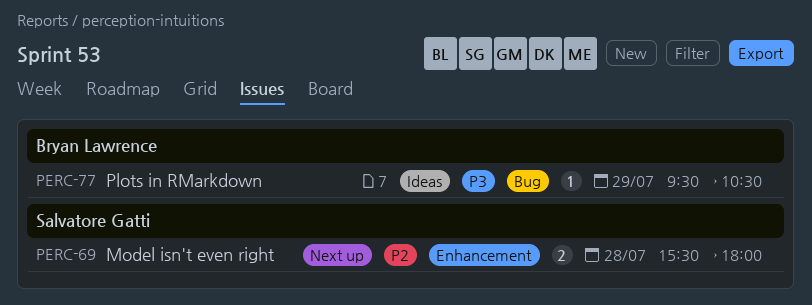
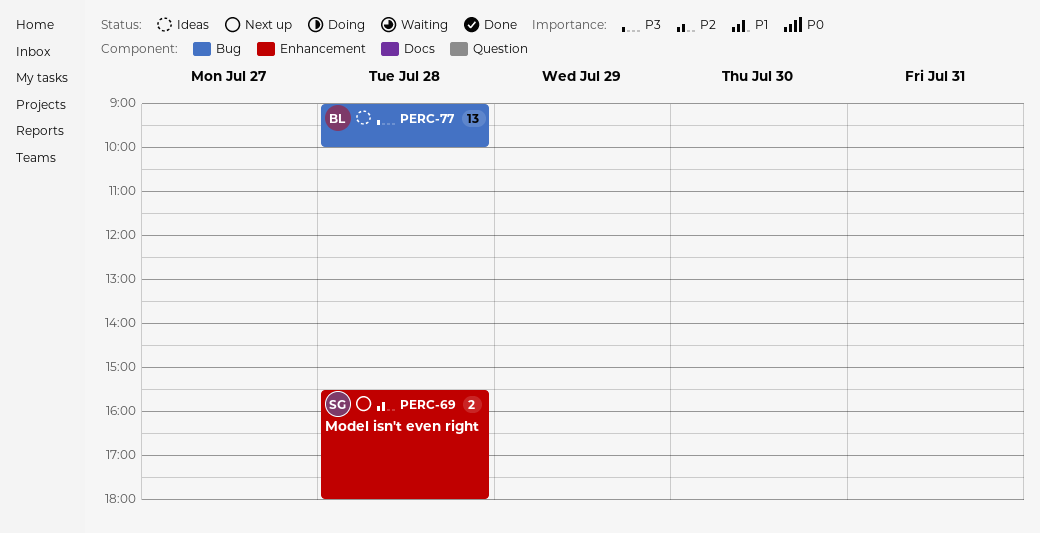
PERC-77, estimate: 1 -> 13
PERC-77, day: Jul 29 -> Jul 28
PERC-77, begins: 09:30 -> 09:00
PERC-77, ends: 10:30 -> 10:00

